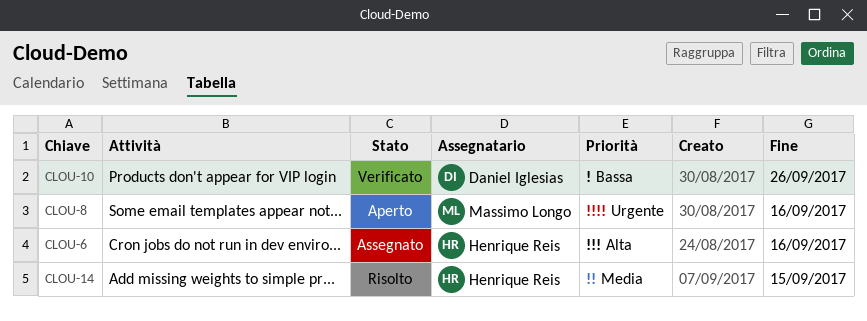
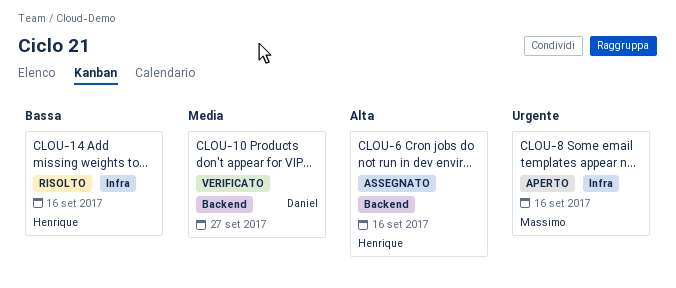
CLOU-10, priority: Bassa -> Media
CLOU-10, due: Sep 26 -> Sep 27
CLOU-14, priority: Media -> Bassa
CLOU-14, due: Sep 15 -> Sep 16

